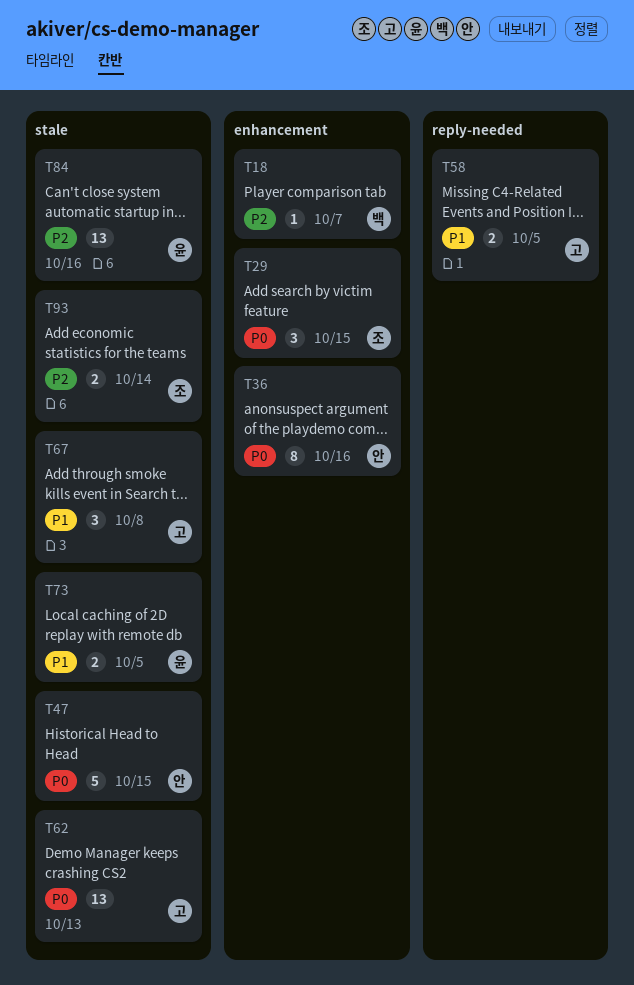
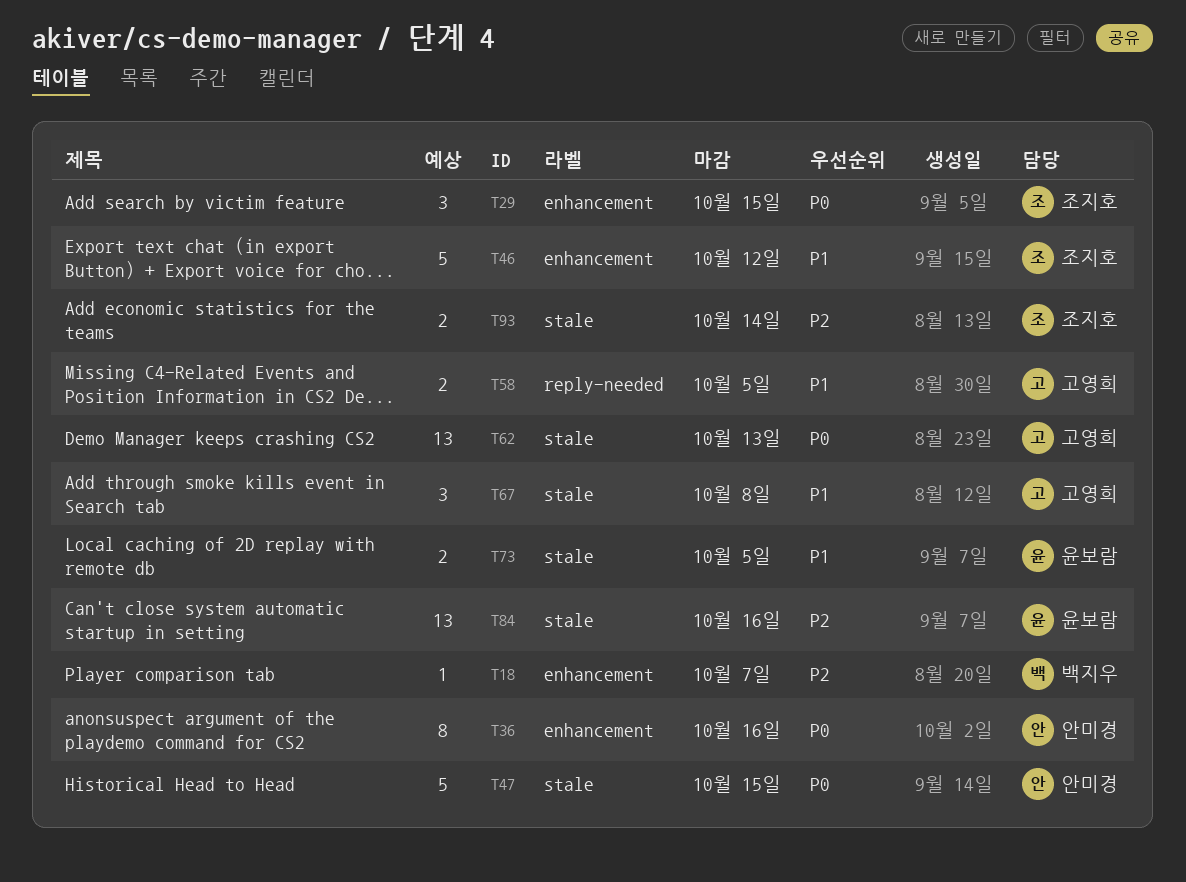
T46: none -> present

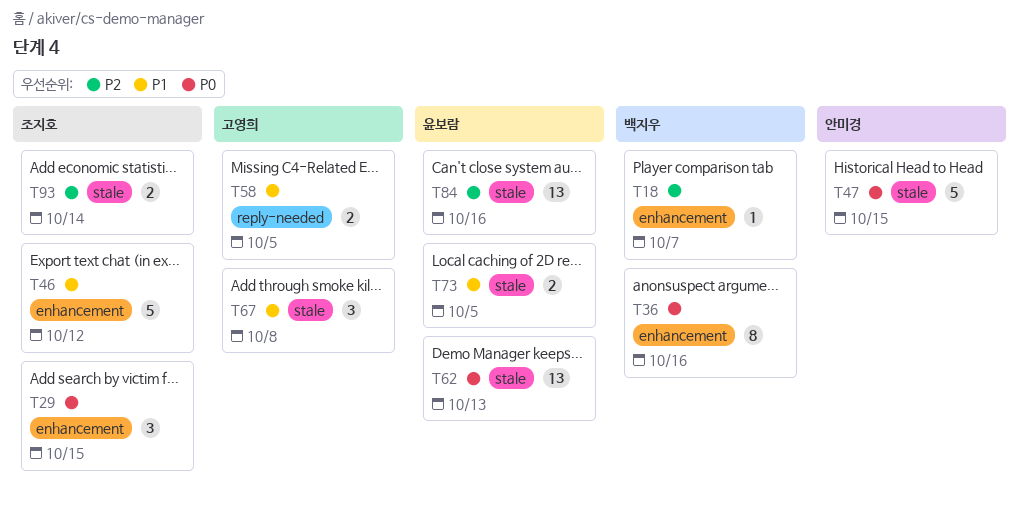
T36, owner: 안미경 -> 백지우
T62, owner: 고영희 -> 윤보람

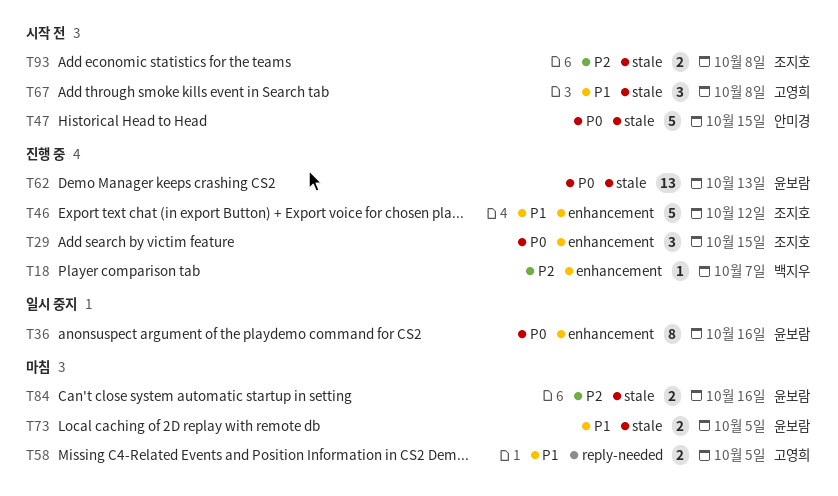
T36, owner: 백지우 -> 윤보람
T84, estimate: 13 -> 2
T93, due: Oct 14 -> Oct 8

